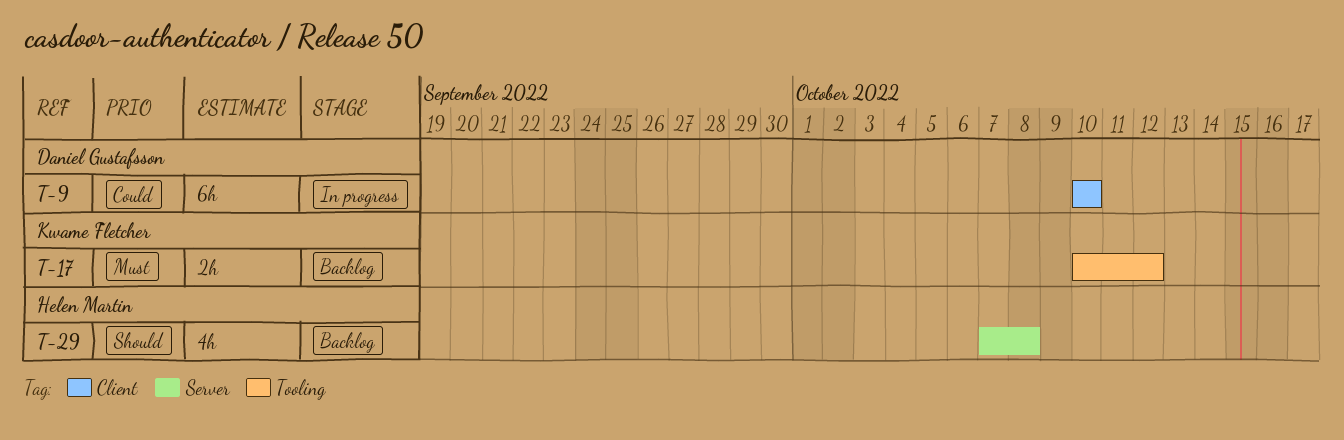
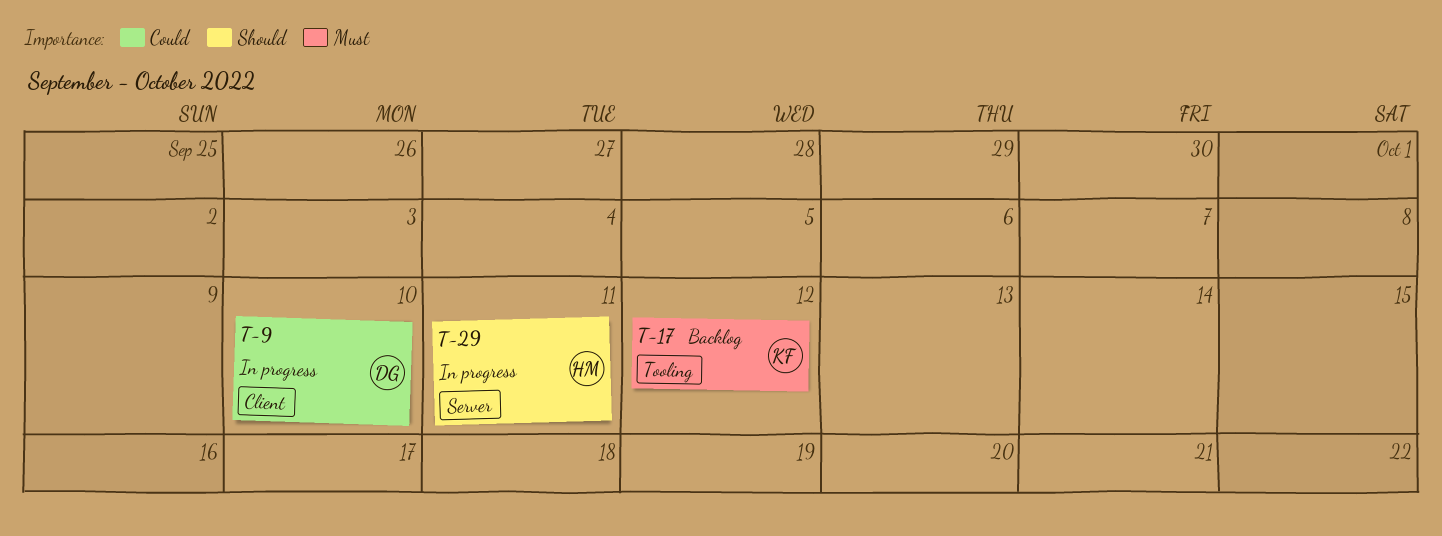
T-29, status: Backlog -> In progress
T-29, due: Oct 8 -> Oct 11

